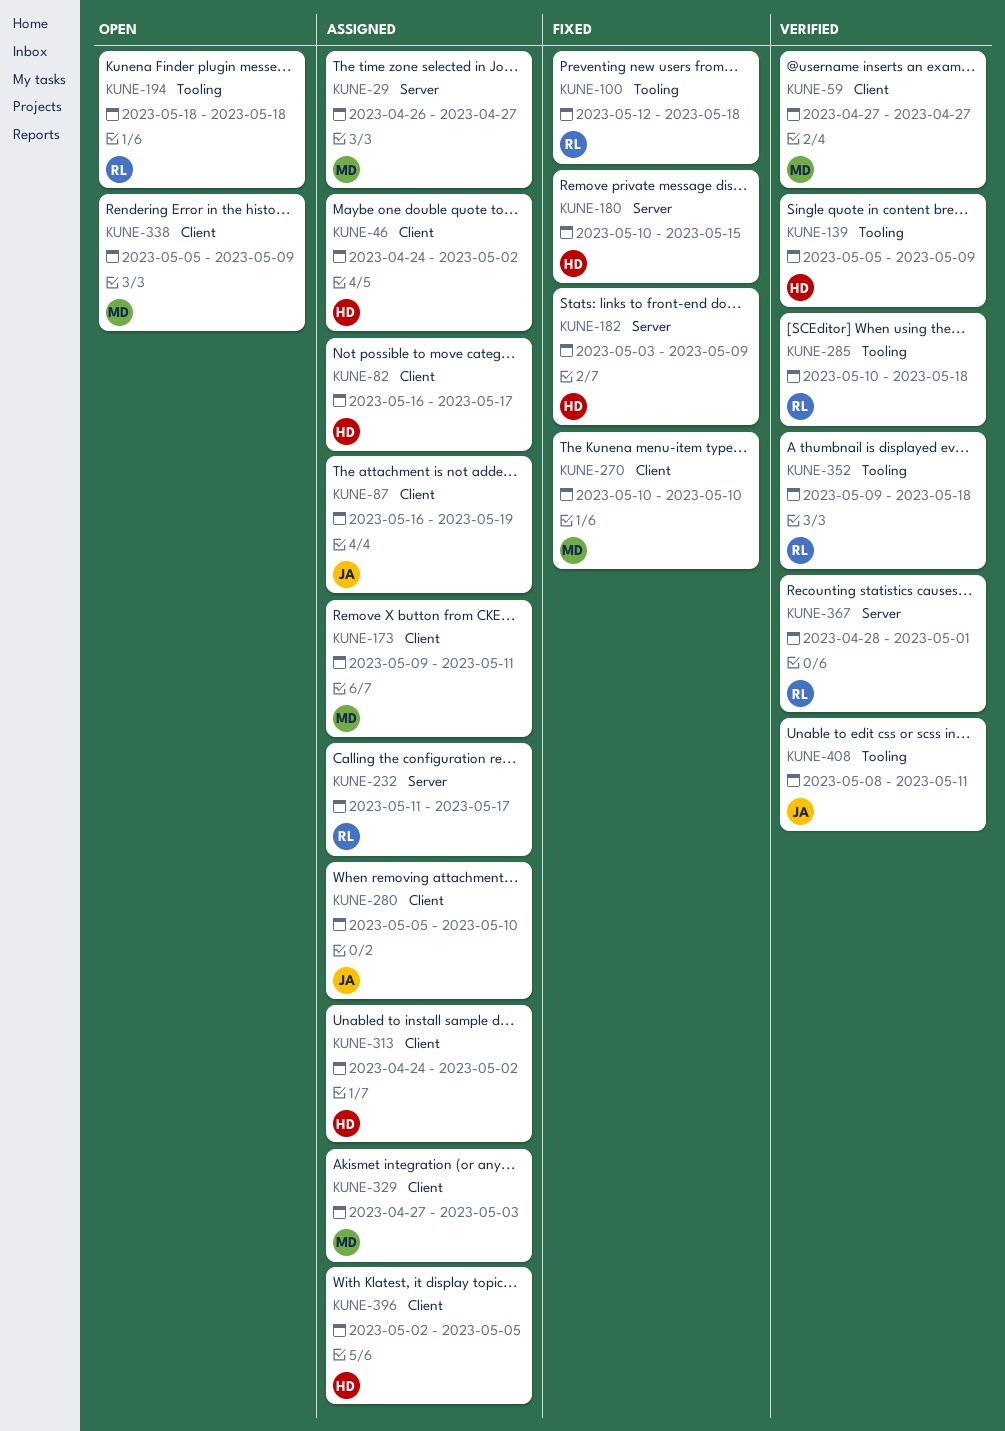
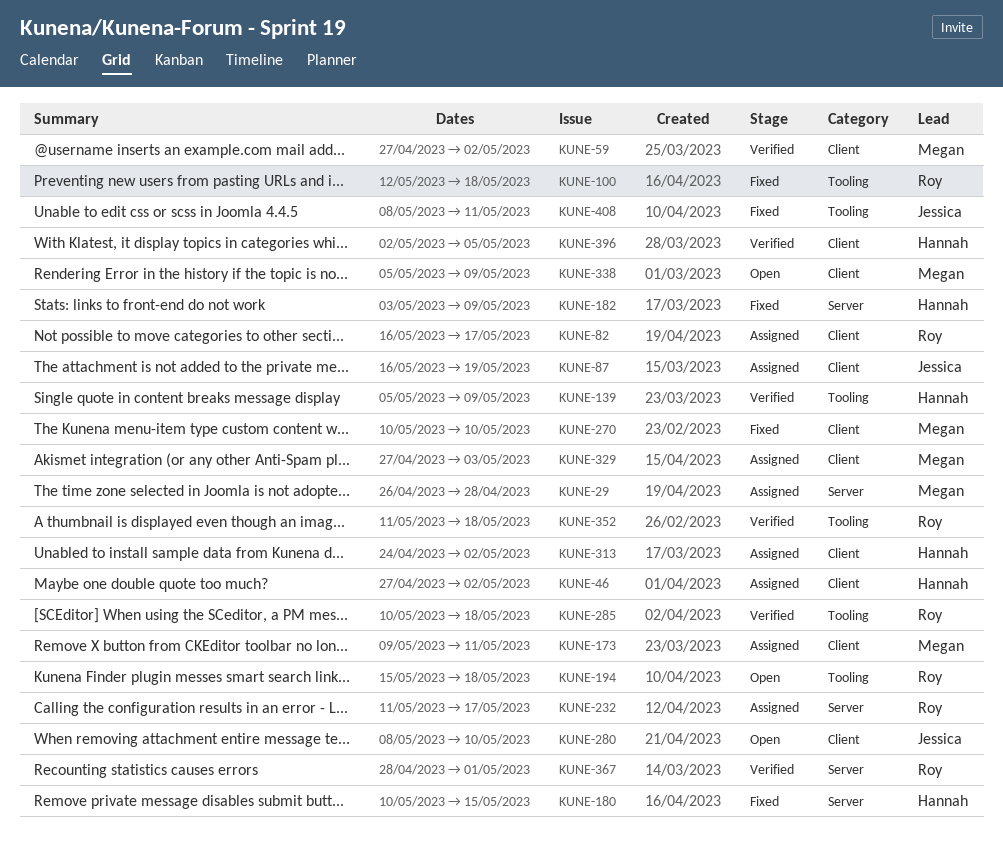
KUNE-29, due: Apr 27 -> Apr 28
KUNE-46, start: Apr 24 -> Apr 27
KUNE-59, due: Apr 27 -> May 2
KUNE-82, owner: Hannah -> Roy
KUNE-194, start: May 18 -> May 15
KUNE-280, status: Assigned -> Open
KUNE-280, start: May 5 -> May 8
KUNE-352, start: May 9 -> May 11
KUNE-396, status: Assigned -> Verified
KUNE-408, status: Verified -> Fixed

